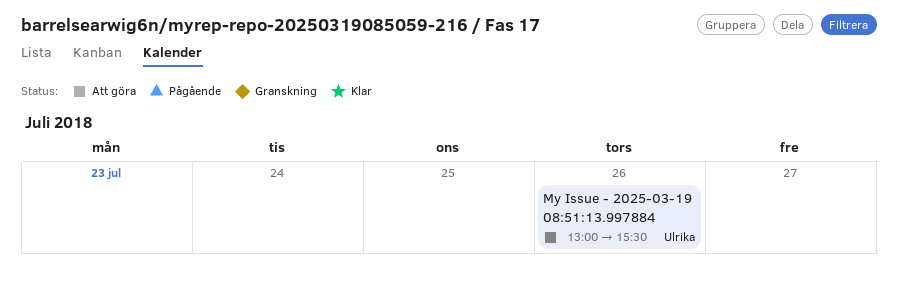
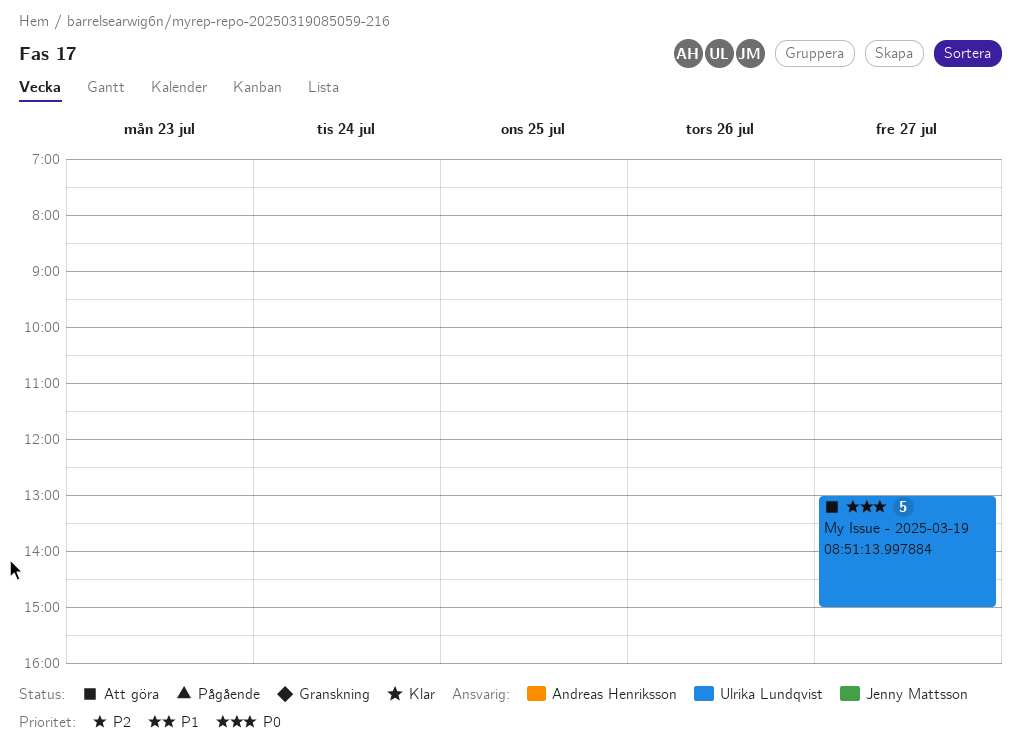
My Issue - 2025-03-19 08:51:13.997884, day: Jul 26 -> Jul 27
My Issue - 2025-03-19 08:51:13.997884, ends: 15:30 -> 15:00

